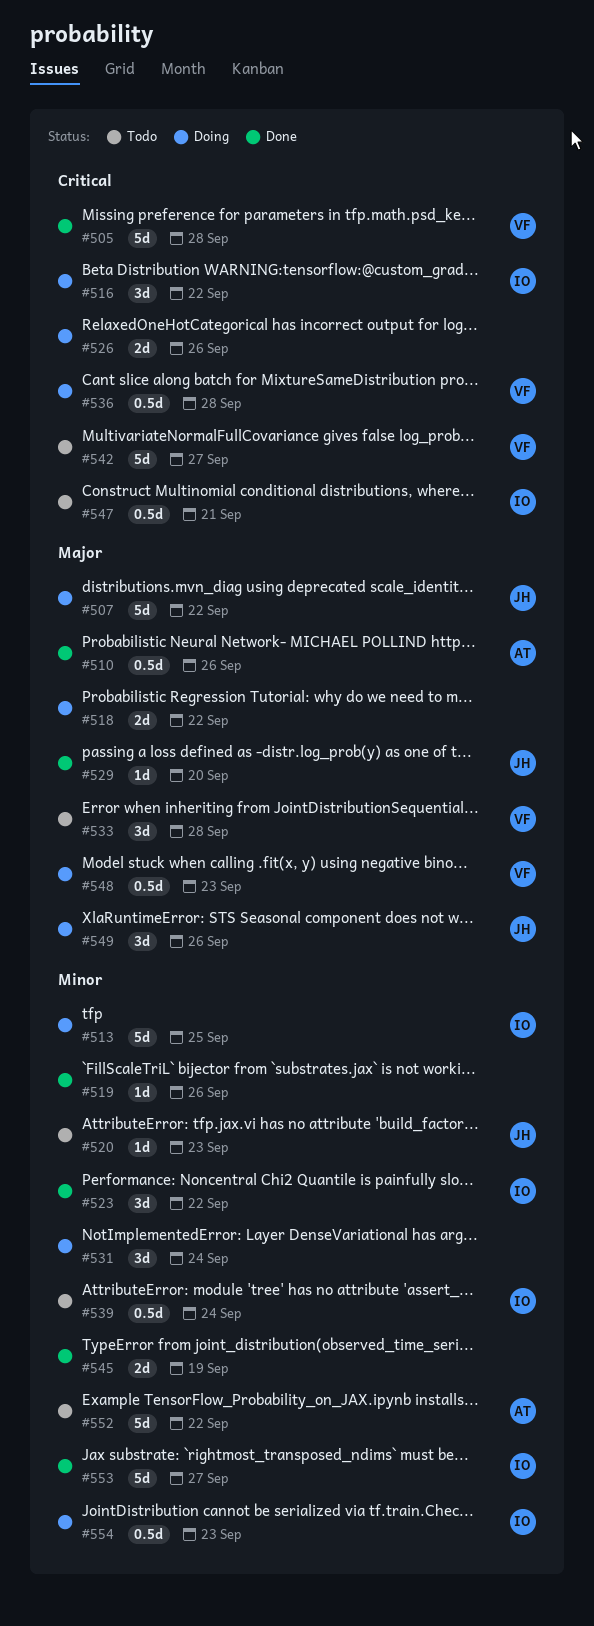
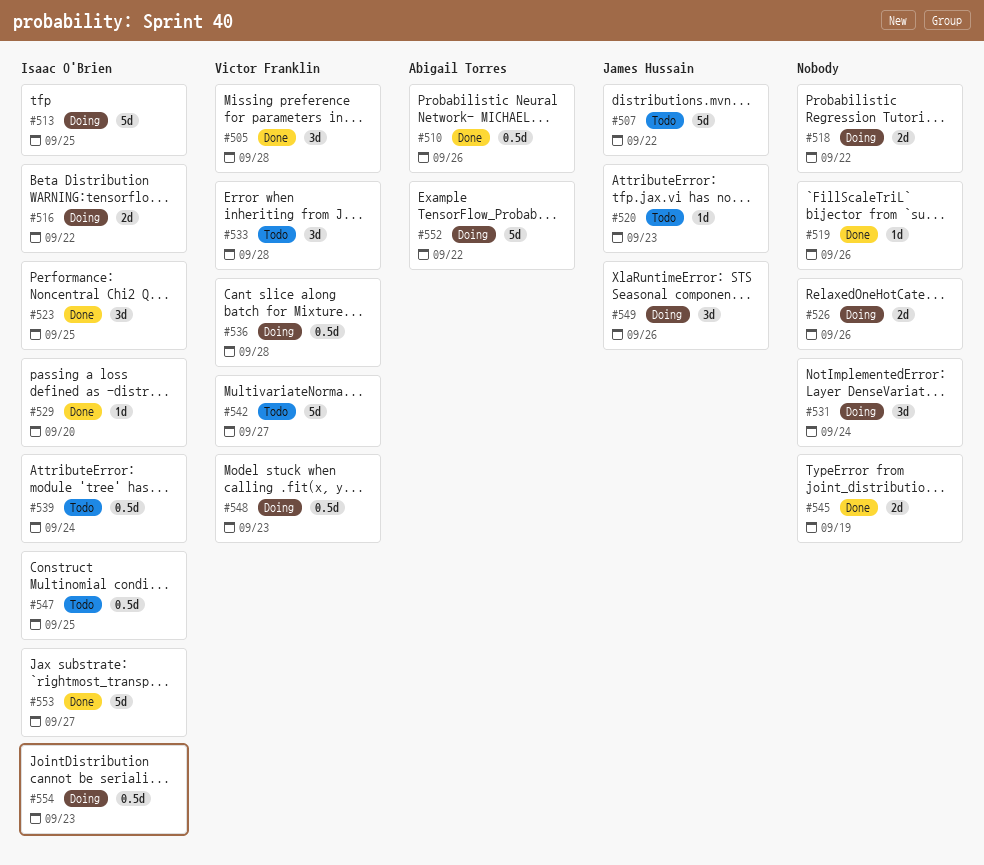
#505, estimate: 5d -> 3d
#507, status: Doing -> Todo
#516, estimate: 3d -> 2d
#523, due: Sep 22 -> Sep 25
#529, owner: James Hussain -> Isaac O'Brien
#547, due: Sep 21 -> Sep 25
#552, status: Todo -> Doing

